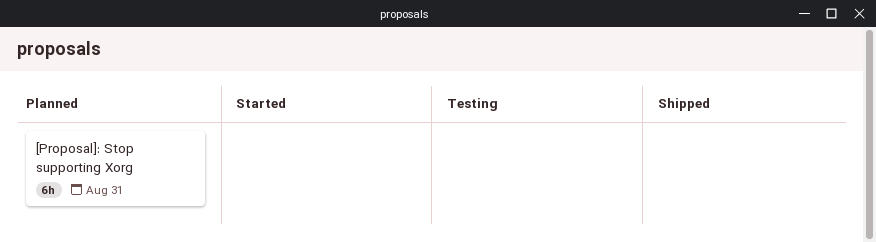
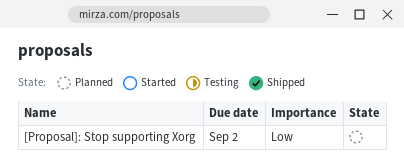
[Proposal]: Stop supporting Xorg, due: Aug 31 -> Sep 2

